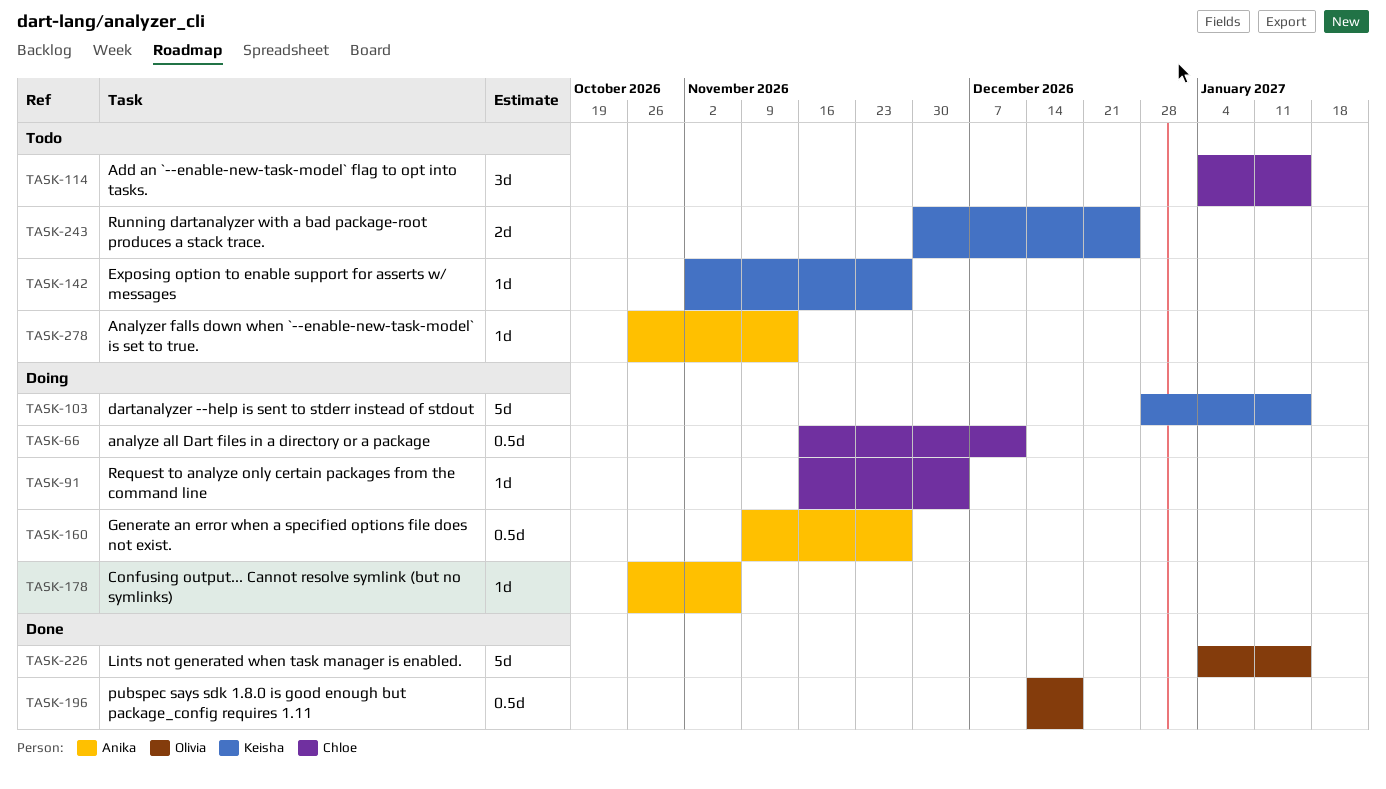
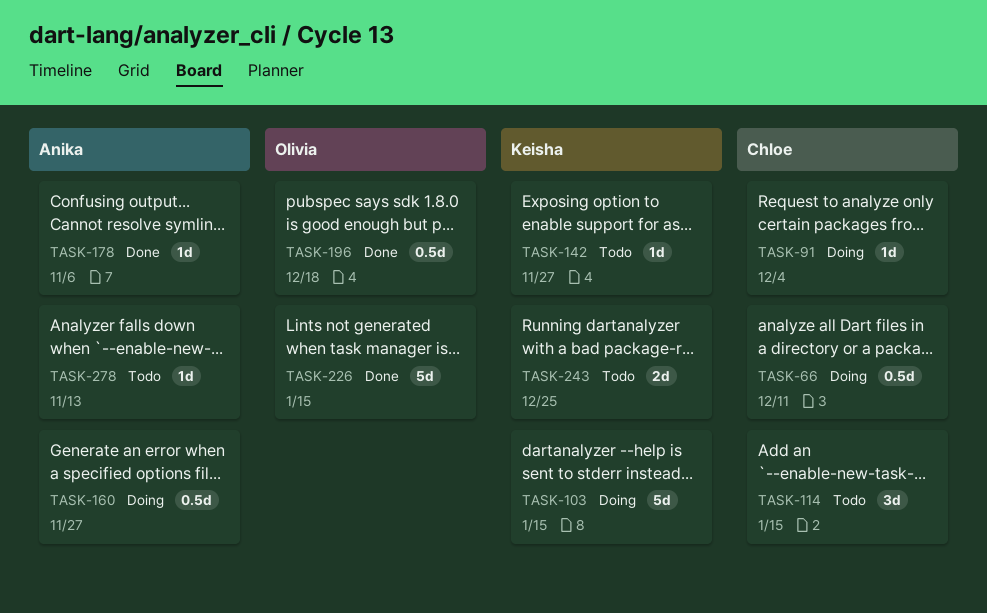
TASK-178, status: Doing -> Done

